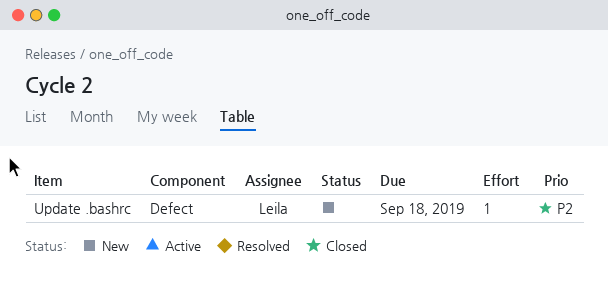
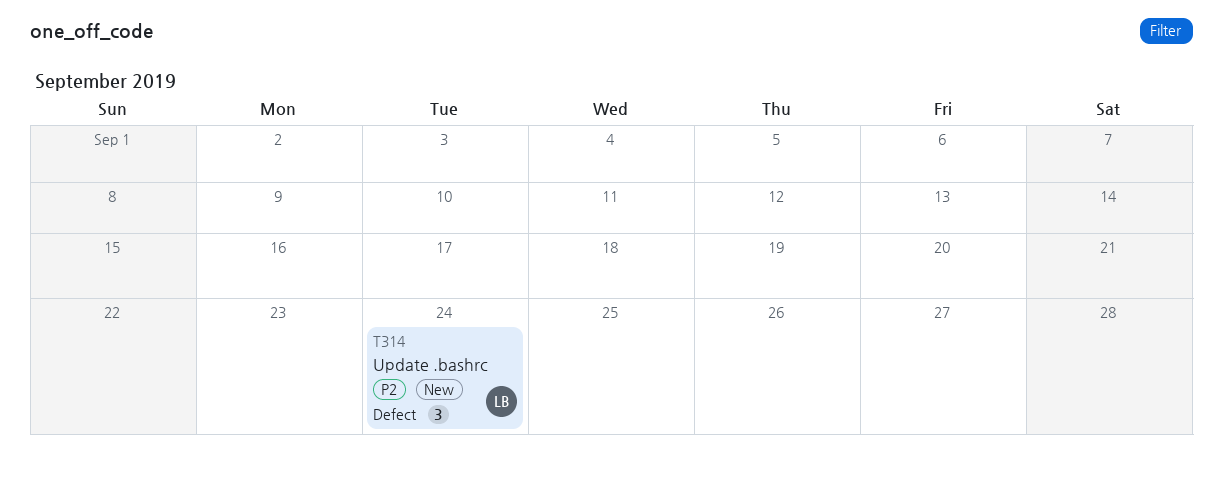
Update .bashrc, estimate: 1 -> 3
Update .bashrc, due: Sep 18 -> Sep 24

